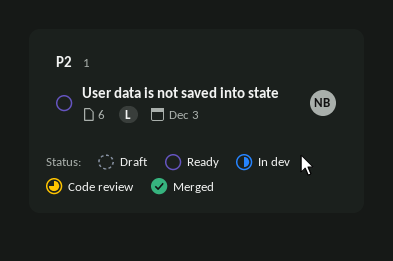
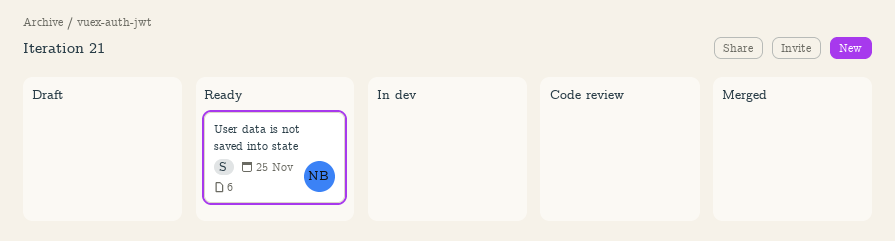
User data is not saved into state, estimate: L -> S
User data is not saved into state, due: Dec 3 -> Nov 25

